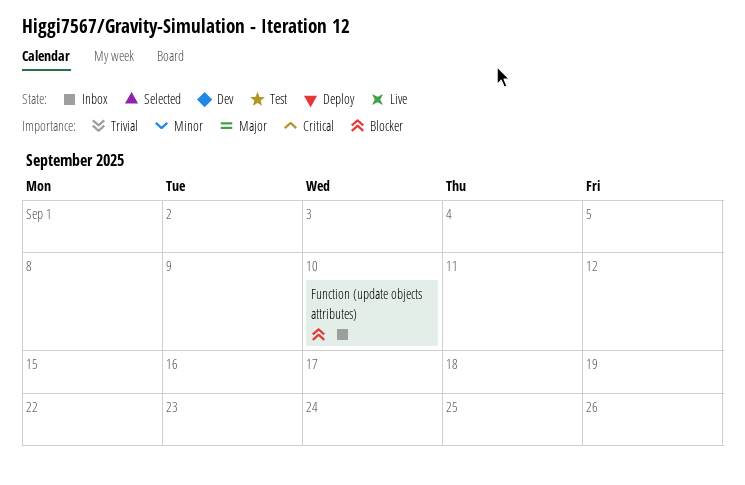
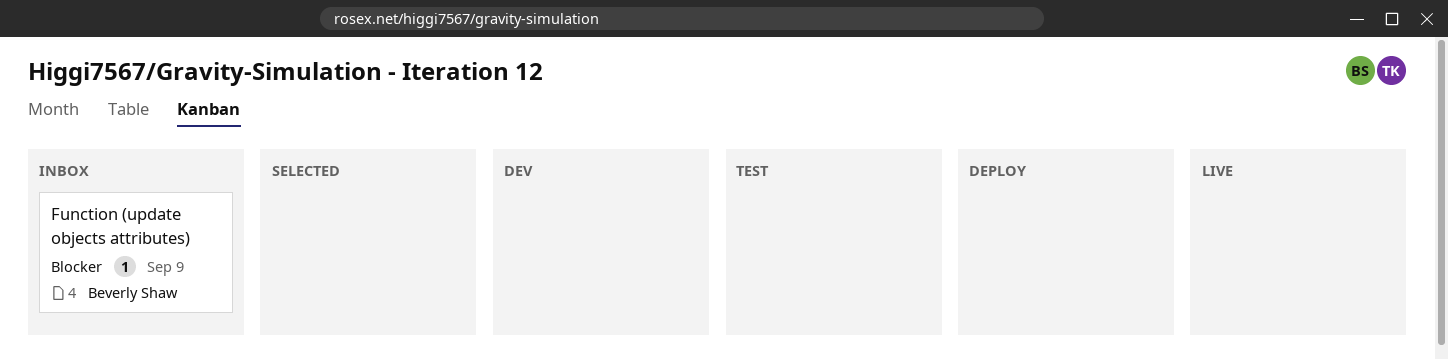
Function (update objects attributes), due: Sep 10 -> Sep 9

